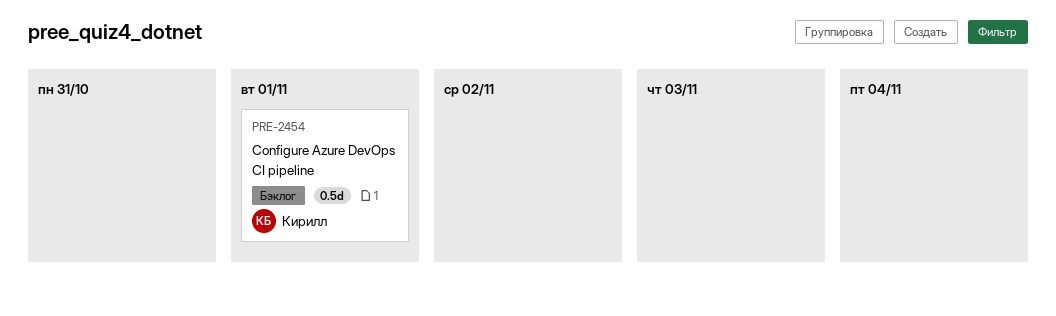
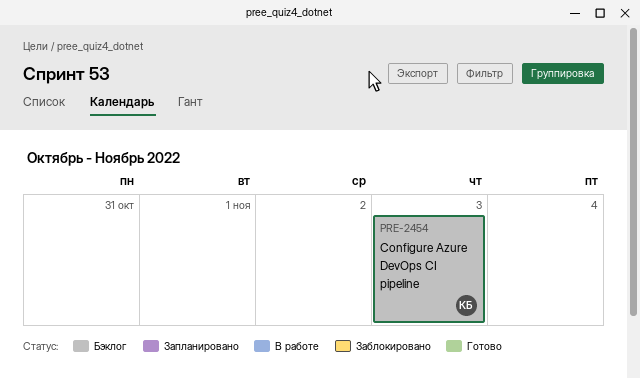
PRE-2454, due: Nov 1 -> Nov 3

